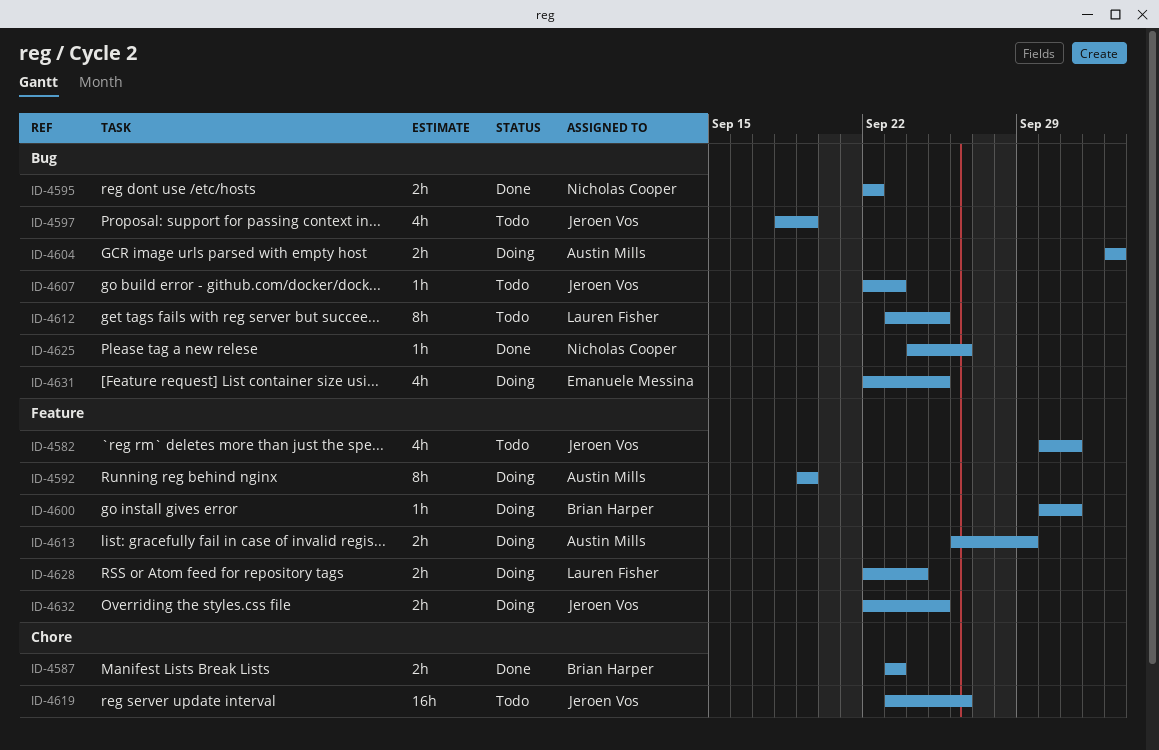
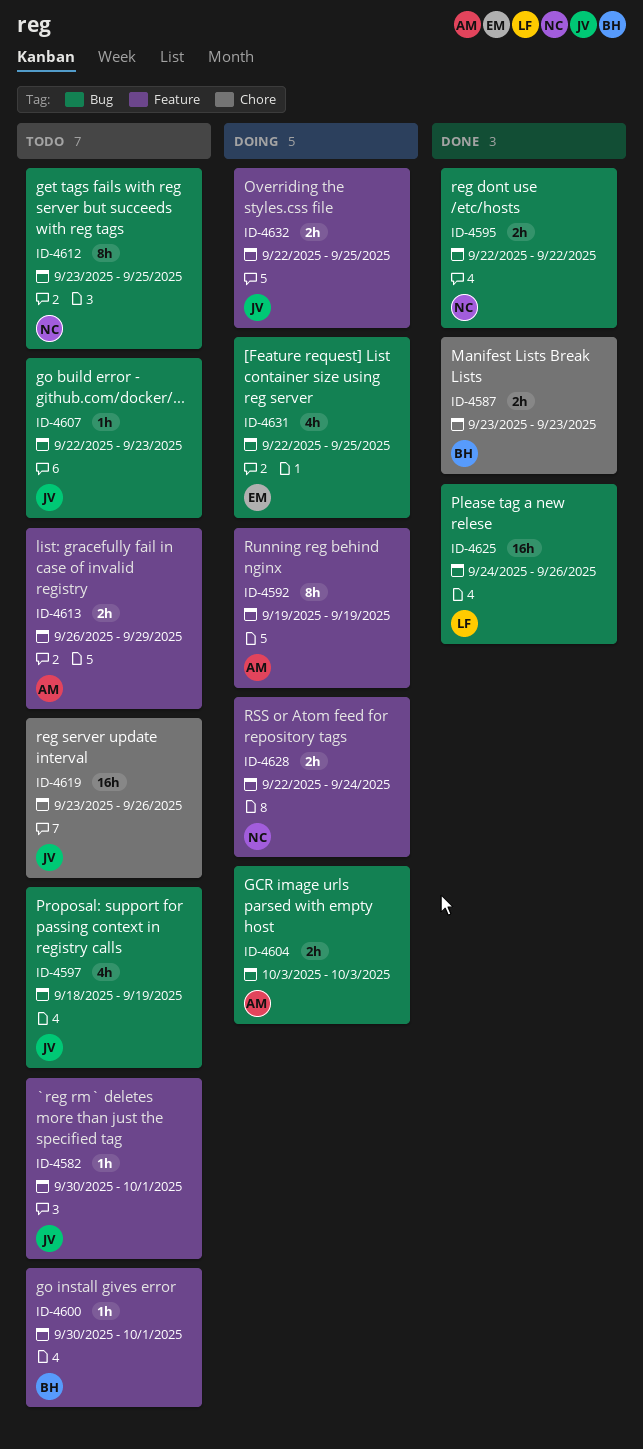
ID-4582, estimate: 4h -> 1h
ID-4600, status: Doing -> Todo
ID-4612, owner: Lauren Fisher -> Nicholas Cooper
ID-4613, status: Doing -> Todo
ID-4625, owner: Nicholas Cooper -> Lauren Fisher
ID-4625, estimate: 1h -> 16h
ID-4628, owner: Lauren Fisher -> Nicholas Cooper

